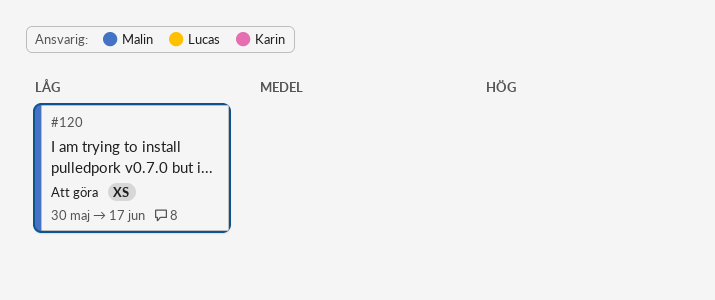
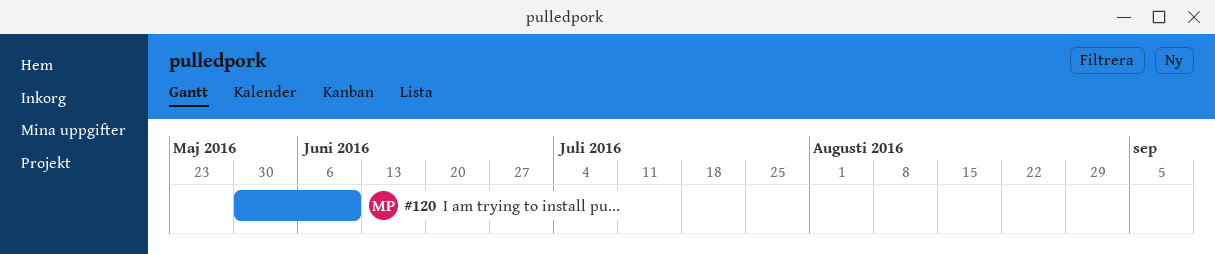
#120, due: Jun 17 -> Jun 10

